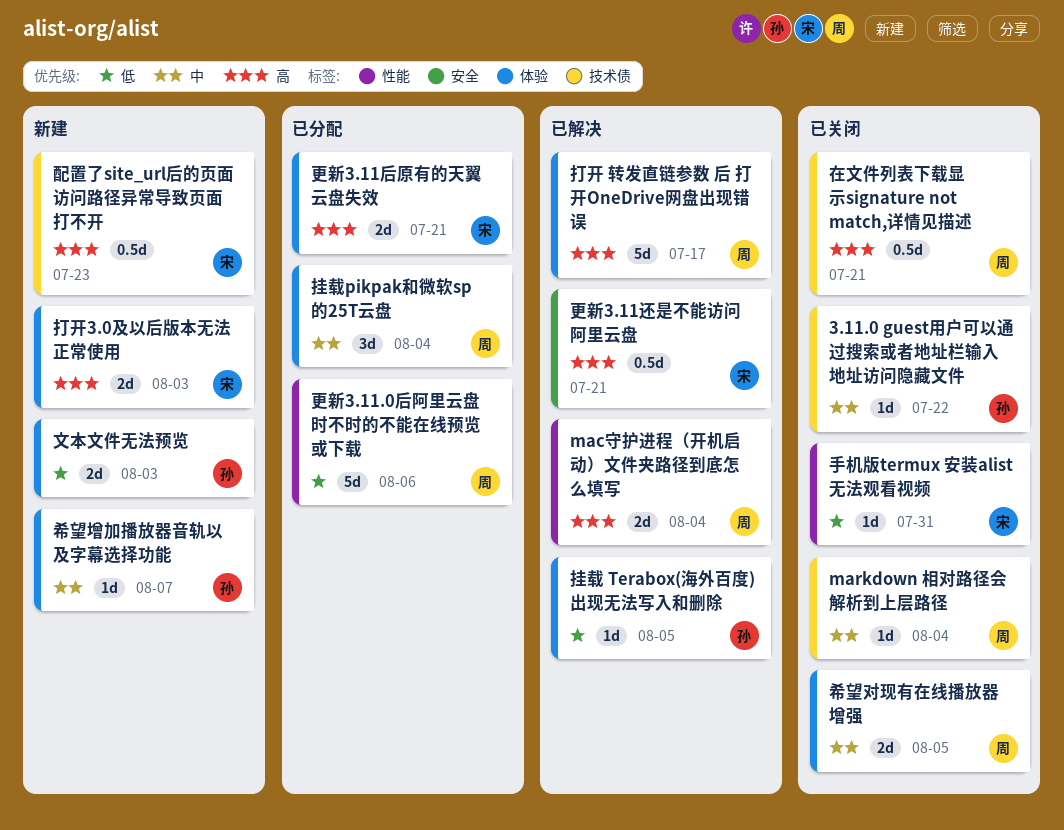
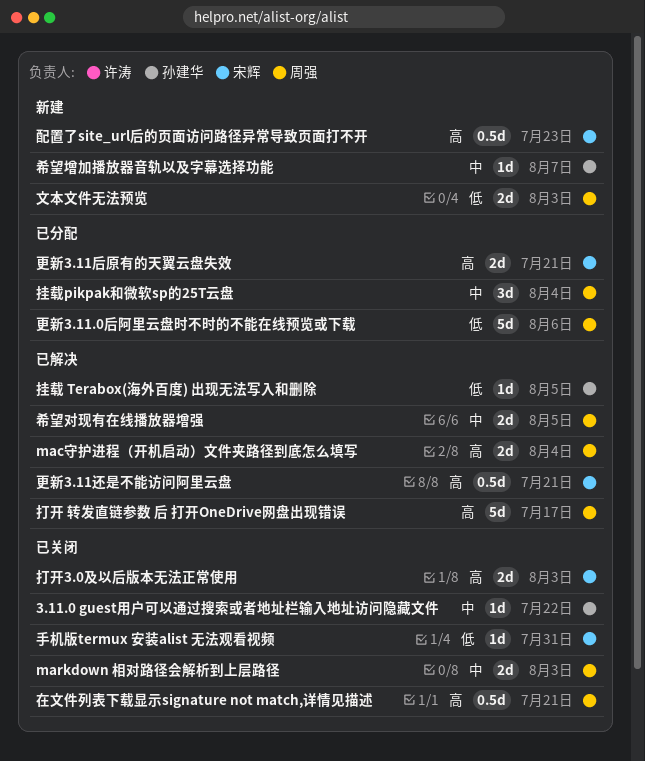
markdown 相对路径会解析到上层路径, estimate: 1d -> 2d
markdown 相对路径会解析到上层路径, due: Aug 4 -> Aug 3
希望对现有在线播放器增强, status: 已关闭 -> 已解决
打开3.0及以后版本无法正常使用, status: 新建 -> 已关闭
文本文件无法预览, owner: 孙建华 -> 周强

